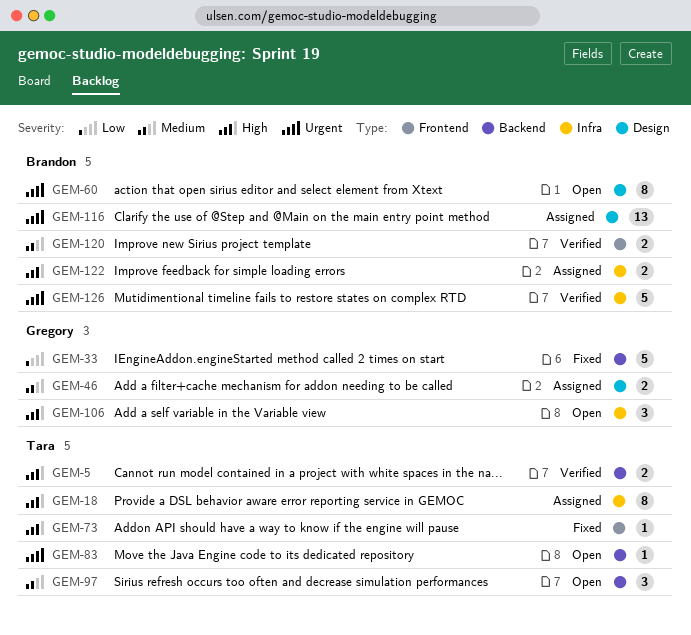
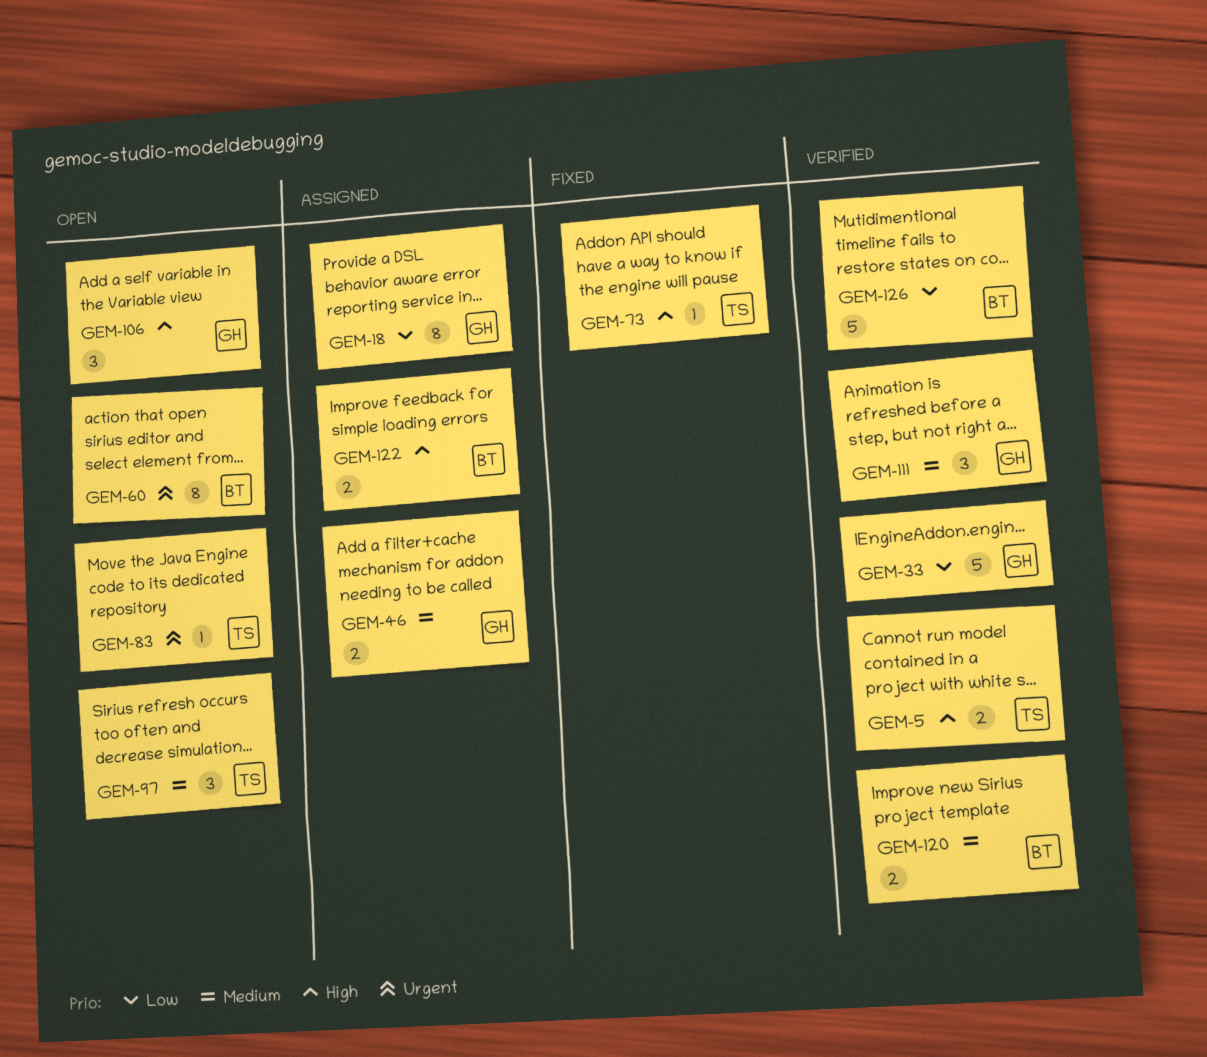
GEM-18, owner: Tara -> Gregory
GEM-18, priority: High -> Low
GEM-33, status: Fixed -> Verified
GEM-111: none -> present
GEM-116: present -> none
GEM-126, priority: Urgent -> Low

